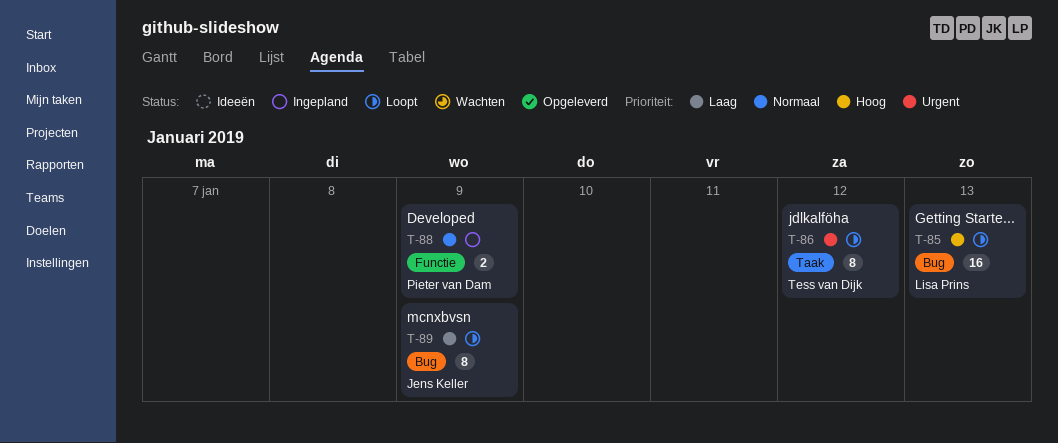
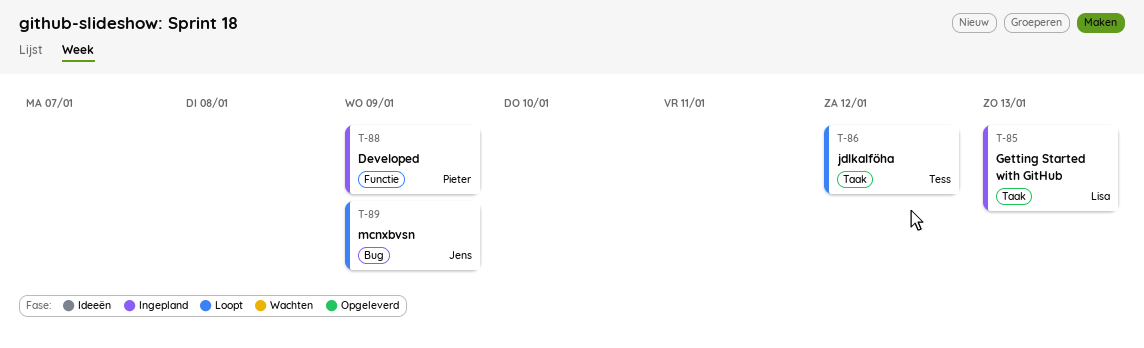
T-85, status: Loopt -> Ingepland
T-85, label: Bug -> Taak

